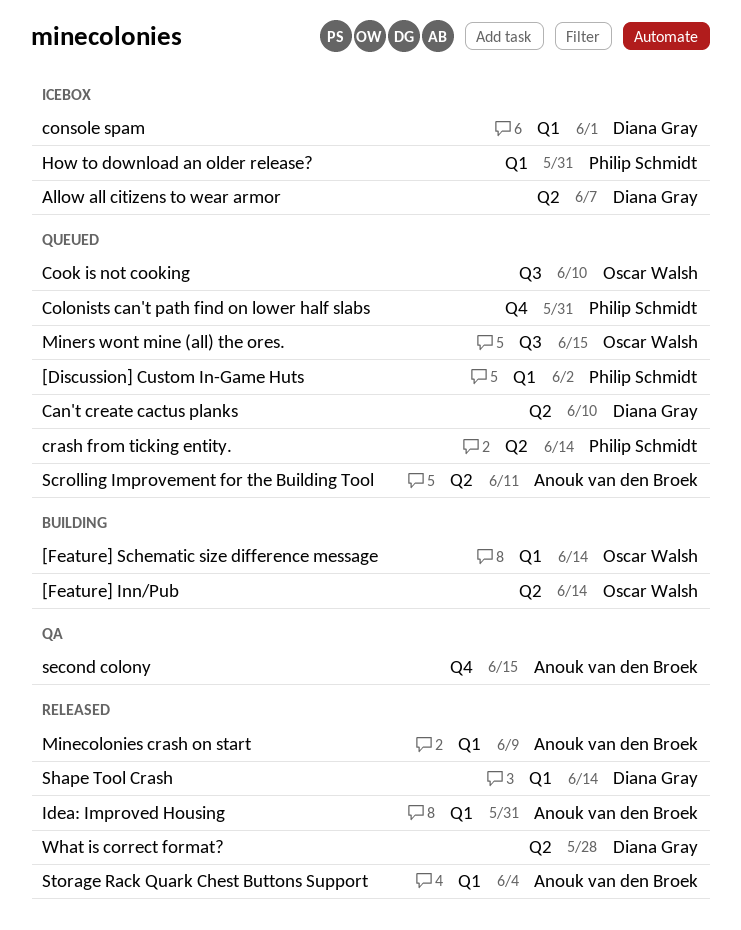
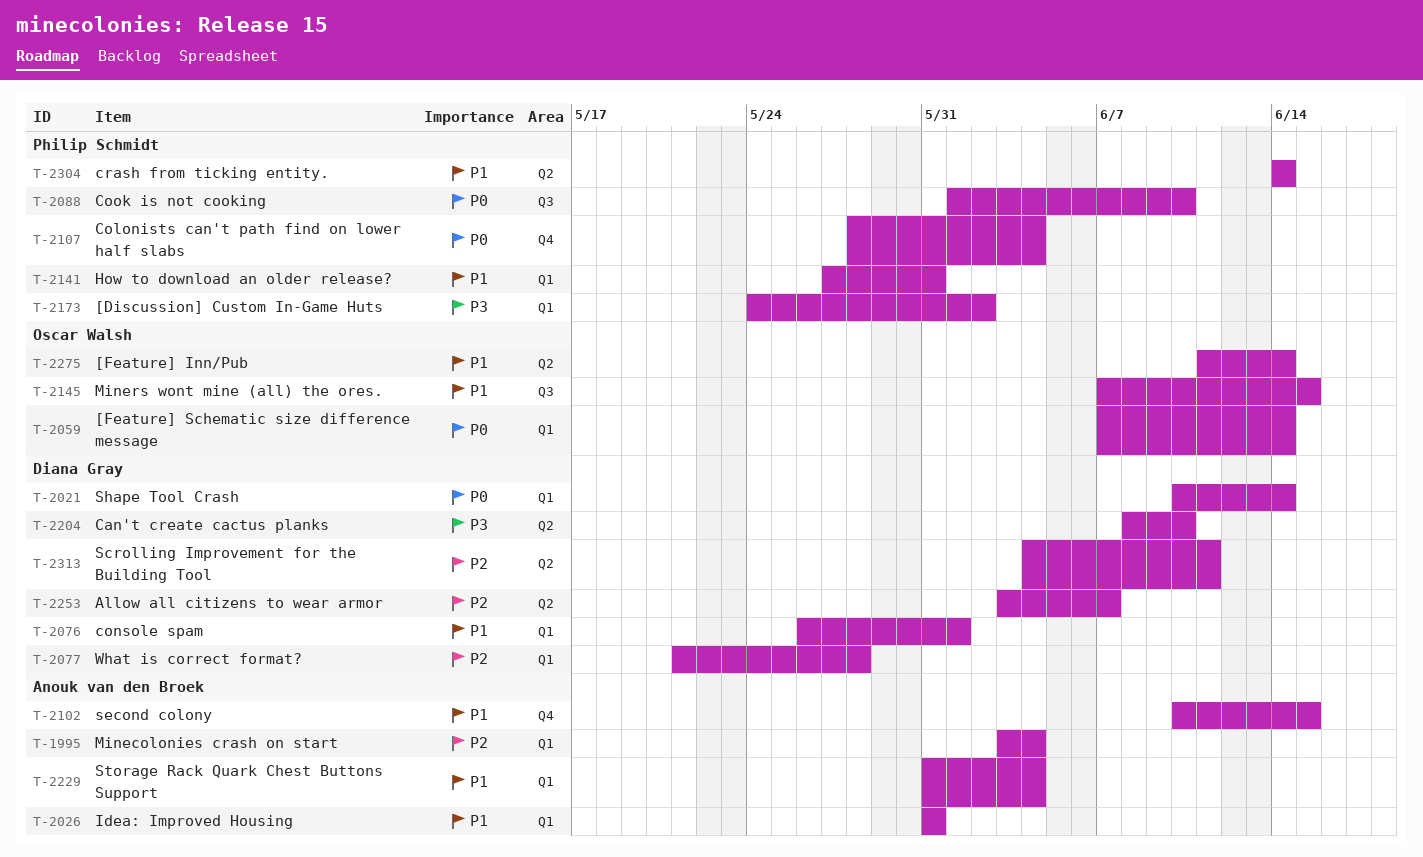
Colonists can't path find on lower half slabs, due: May 31 -> Jun 4
Cook is not cooking, owner: Oscar Walsh -> Philip Schmidt
Minecolonies crash on start, due: Jun 9 -> Jun 4
Scrolling Improvement for the Building Tool, owner: Anouk van den Broek -> Diana Gray
What is correct format?, label: Q2 -> Q1

